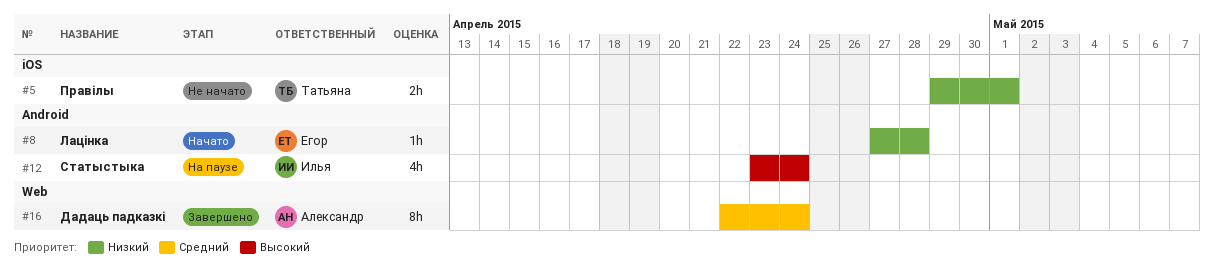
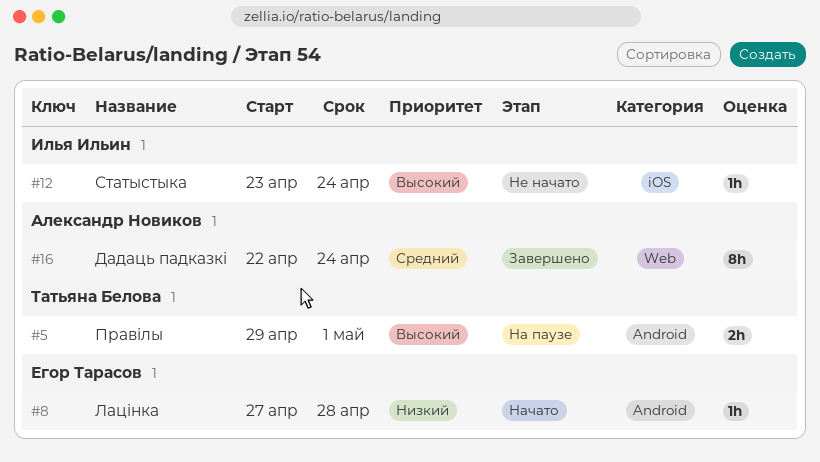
#5, status: Не начато -> На паузе
#5, priority: Низкий -> Высокий
#5, label: iOS -> Android
#12, status: На паузе -> Не начато
#12, label: Android -> iOS
#12, estimate: 4h -> 1h

